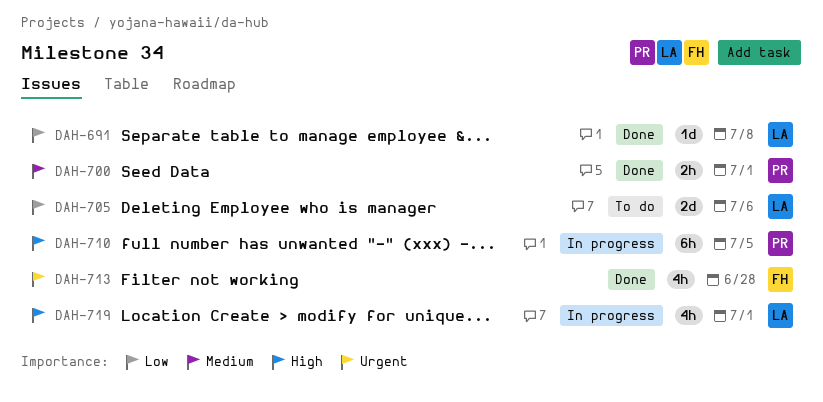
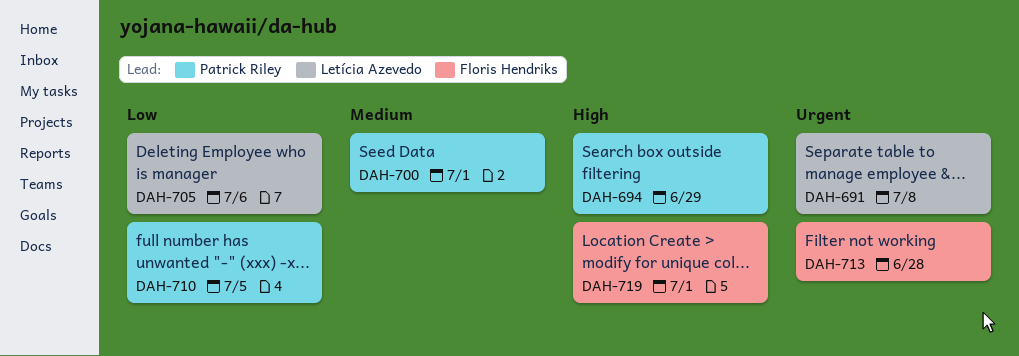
DAH-691, priority: Low -> Urgent
DAH-694: none -> present
DAH-710, priority: High -> Low
DAH-719, owner: Letícia Azevedo -> Floris Hendriks

